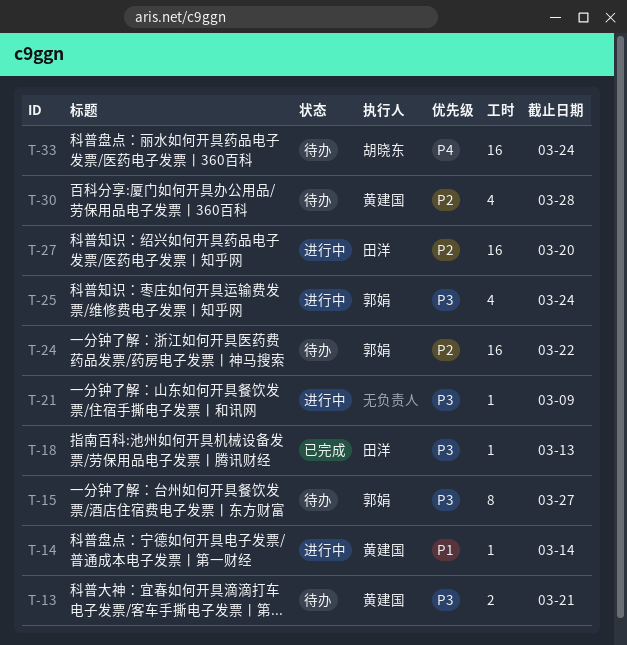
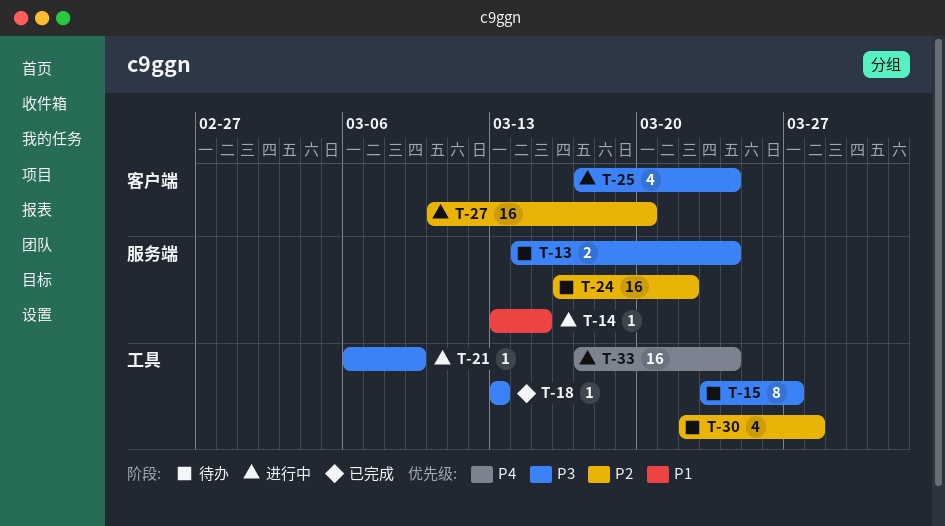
T-13, due: Mar 21 -> Mar 24
T-14, due: Mar 14 -> Mar 15
T-33, status: 待办 -> 进行中

